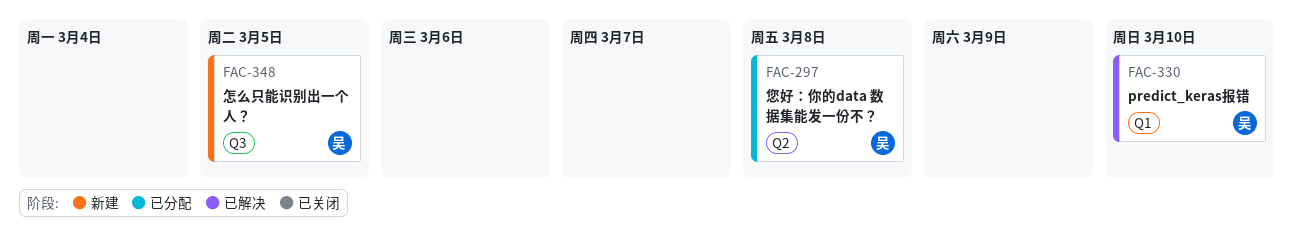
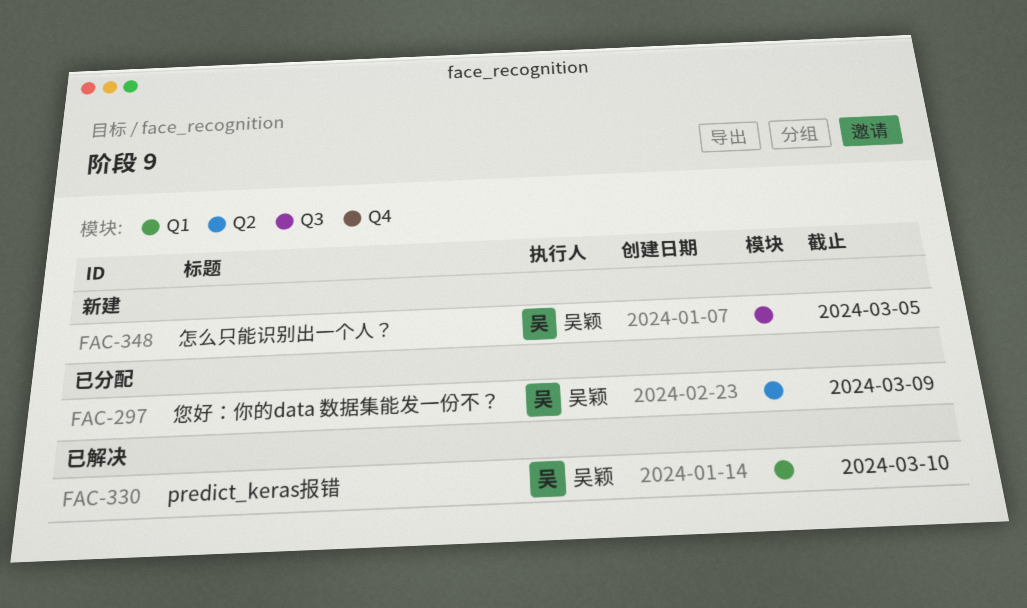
FAC-297, due: Mar 8 -> Mar 9

